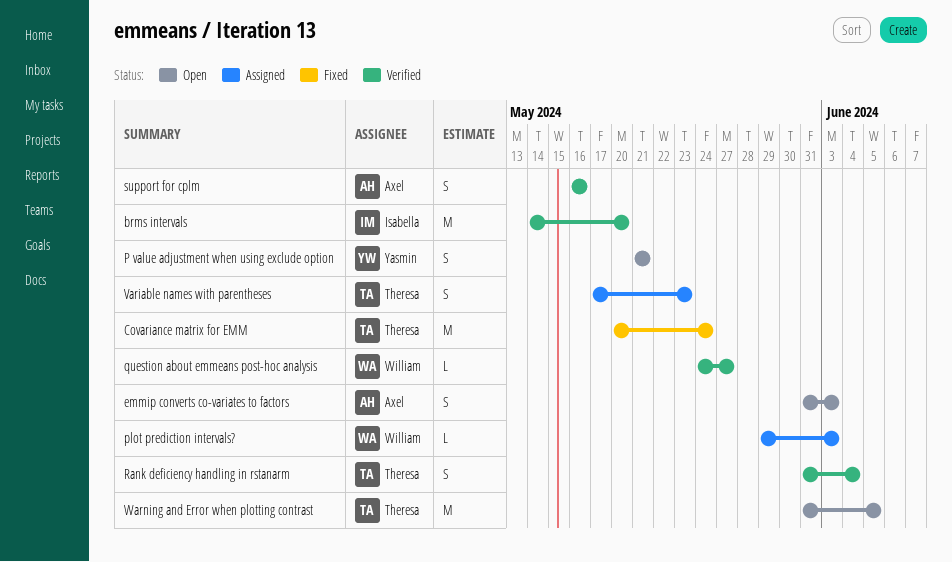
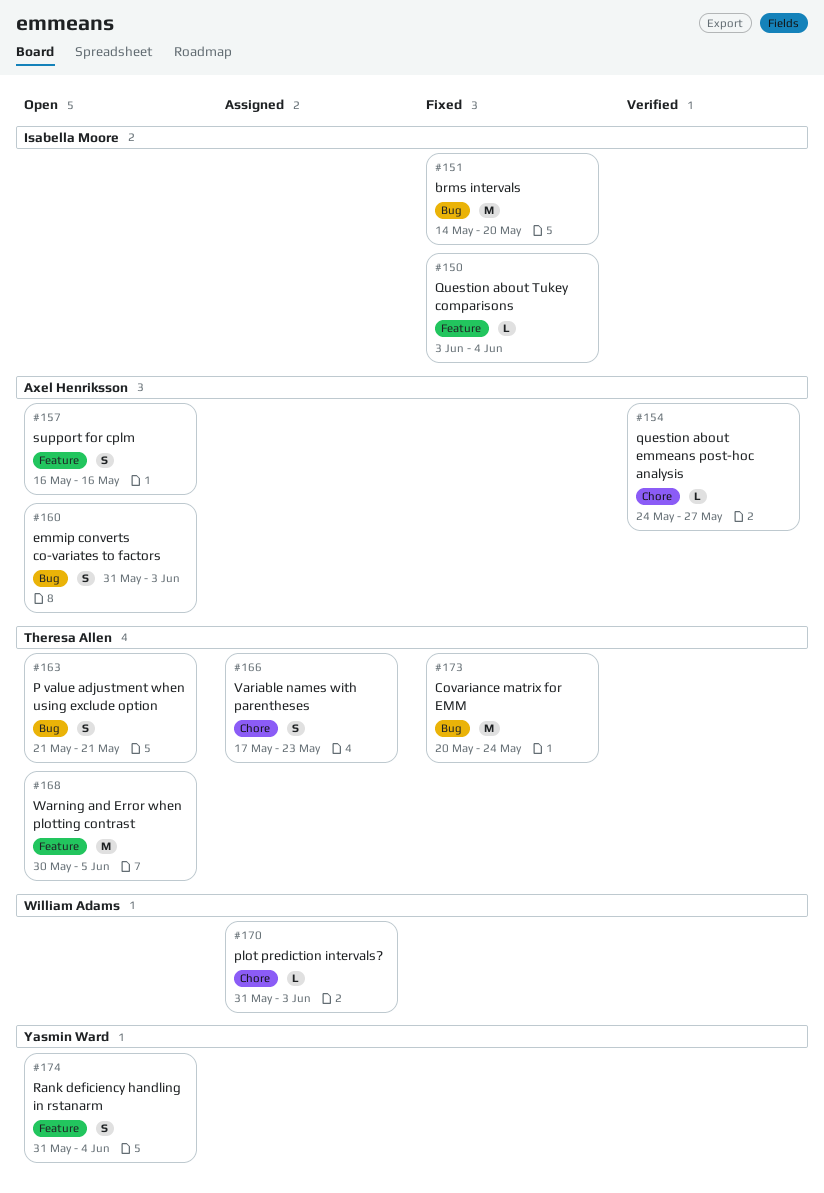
brms intervals, status: Verified -> Fixed
P value adjustment when using exclude option, owner: Yasmin Ward -> Theresa Allen
plot prediction intervals?, start: May 29 -> May 31
question about emmeans post-hoc analysis, owner: William Adams -> Axel Henriksson
Question about Tukey comparisons: none -> present
Rank deficiency handling in rstanarm, status: Verified -> Open
Rank deficiency handling in rstanarm, owner: Theresa Allen -> Yasmin Ward
support for cplm, status: Verified -> Open
Warning and Error when plotting contrast, start: May 31 -> May 30

